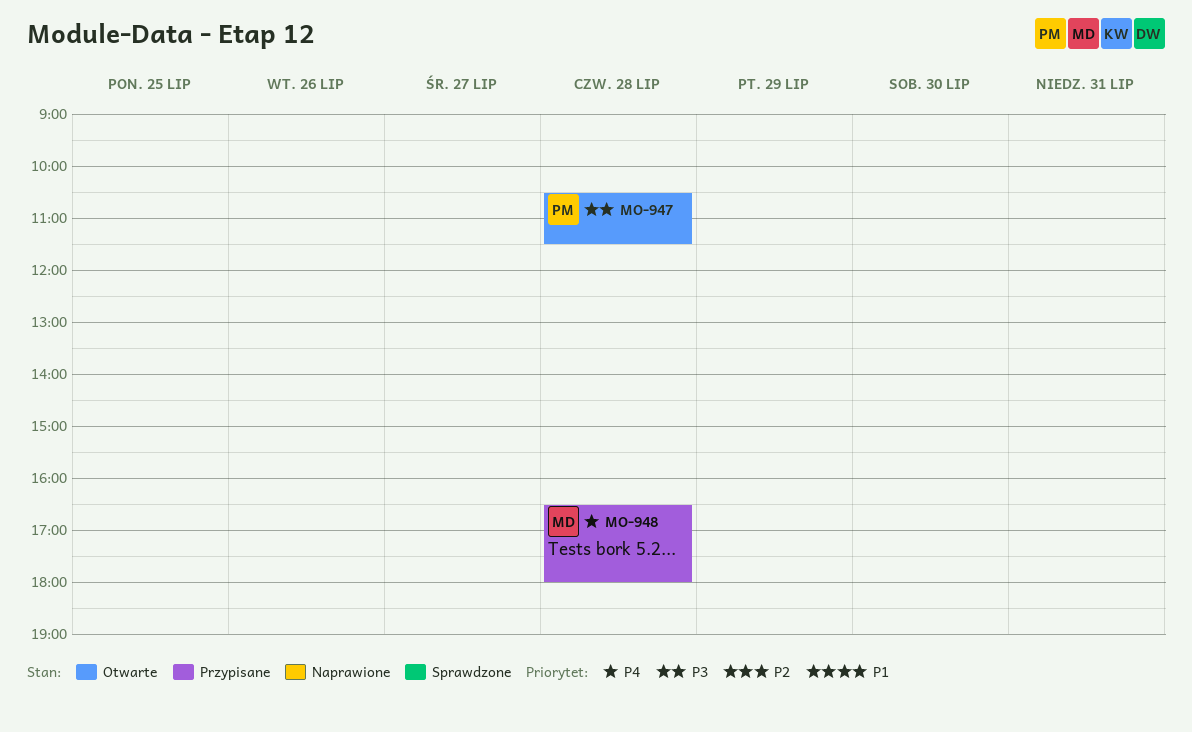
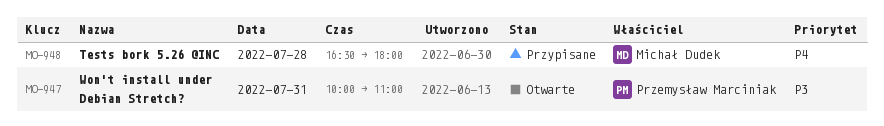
MO-947, day: Jul 28 -> Jul 31
MO-947, begins: 10:30 -> 10:00
MO-947, ends: 11:30 -> 11:00

